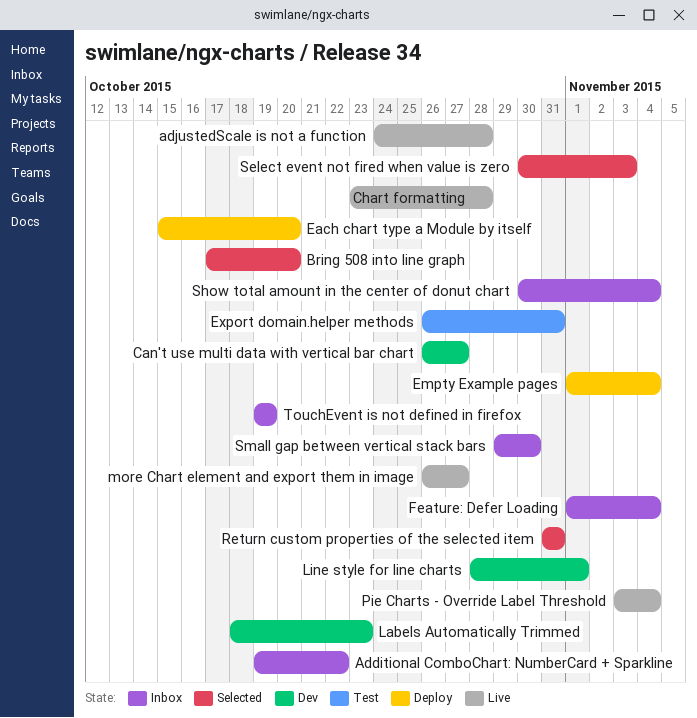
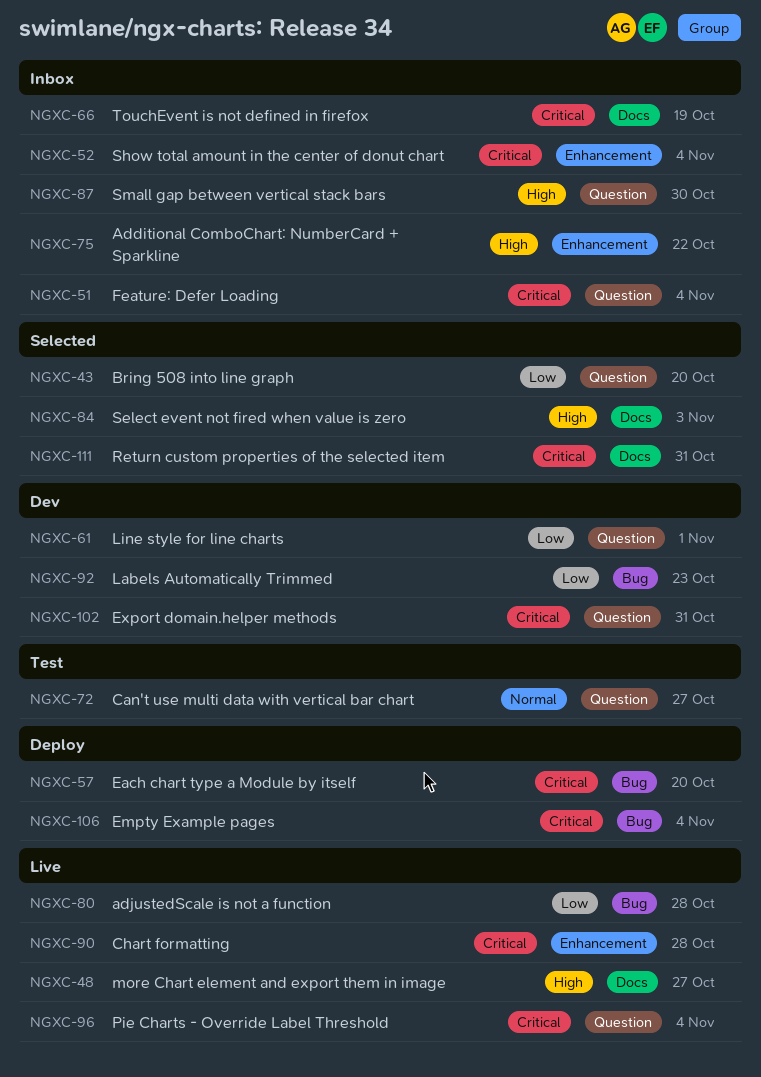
Can't use multi data with vertical bar chart, status: Dev -> Test
Export domain.helper methods, status: Test -> Dev

